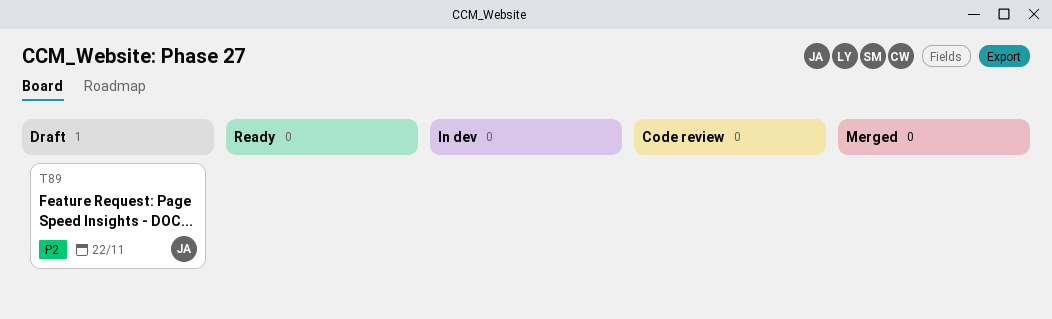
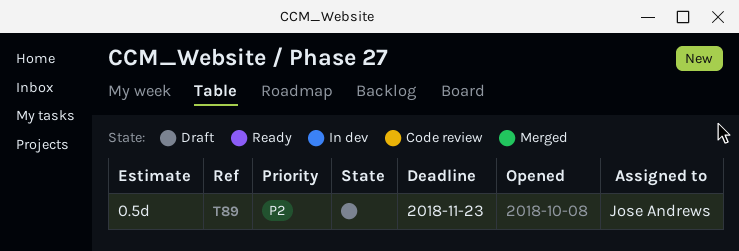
T89, due: Nov 22 -> Nov 23

